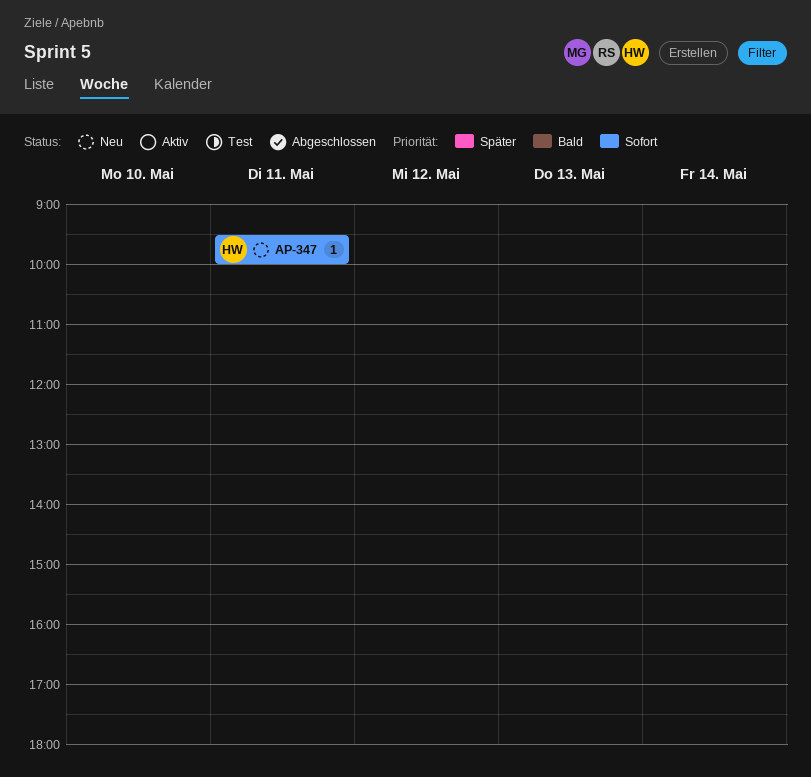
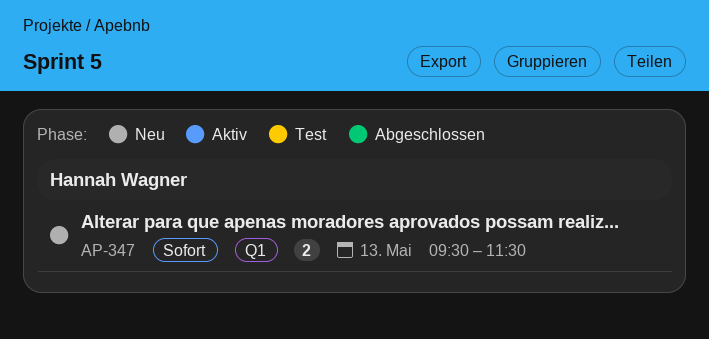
AP-347, estimate: 1 -> 2
AP-347, day: May 11 -> May 13
AP-347, ends: 10:00 -> 11:30

